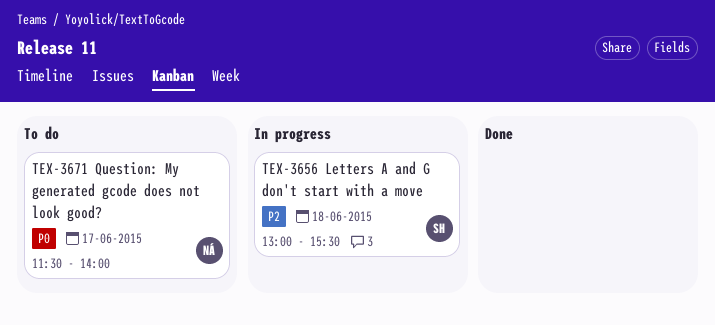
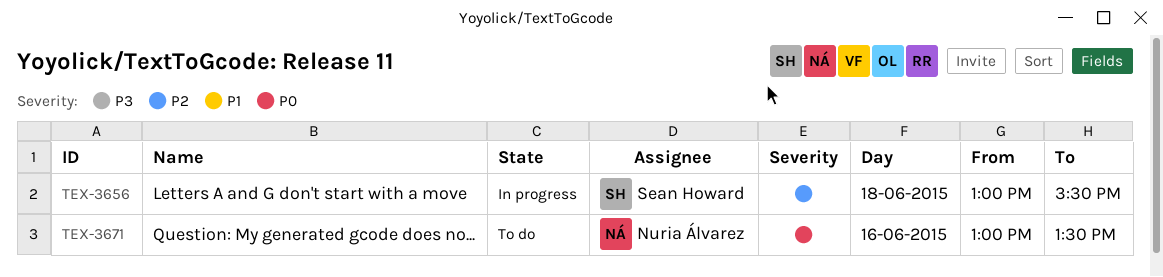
TEX-3671, day: Jun 17 -> Jun 16
TEX-3671, begins: 11:30 -> 13:00
TEX-3671, ends: 14:00 -> 13:30

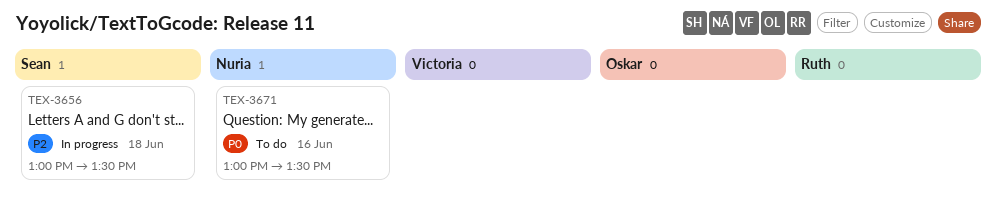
TEX-3656, ends: 15:30 -> 13:30

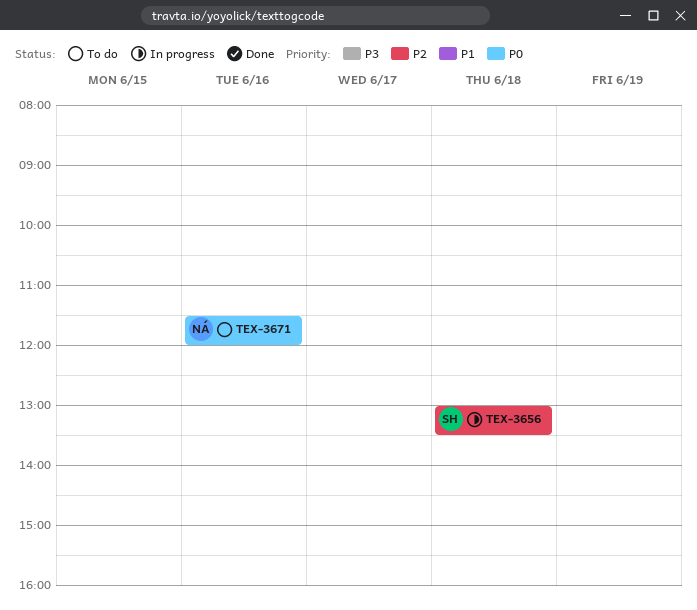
TEX-3671, begins: 13:00 -> 11:30
TEX-3671, ends: 13:30 -> 12:00

